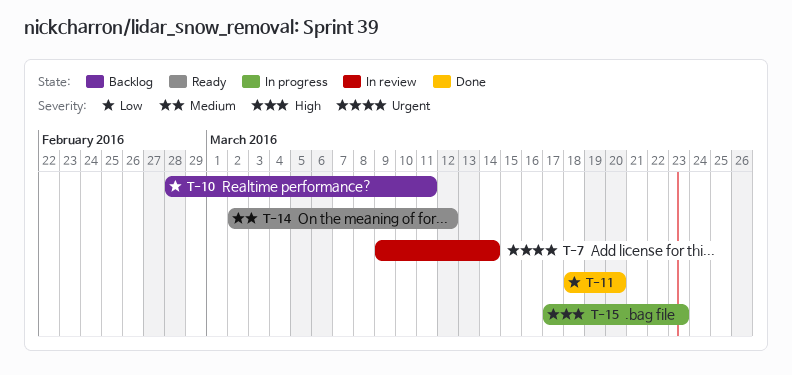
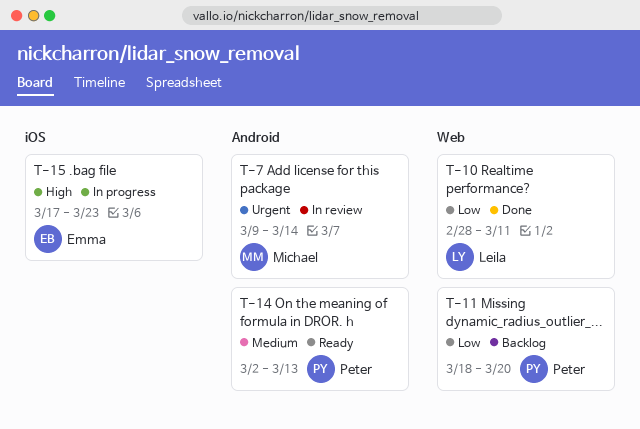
T-10, status: Backlog -> Done
T-11, status: Done -> Backlog
T-14, due: Mar 12 -> Mar 13

